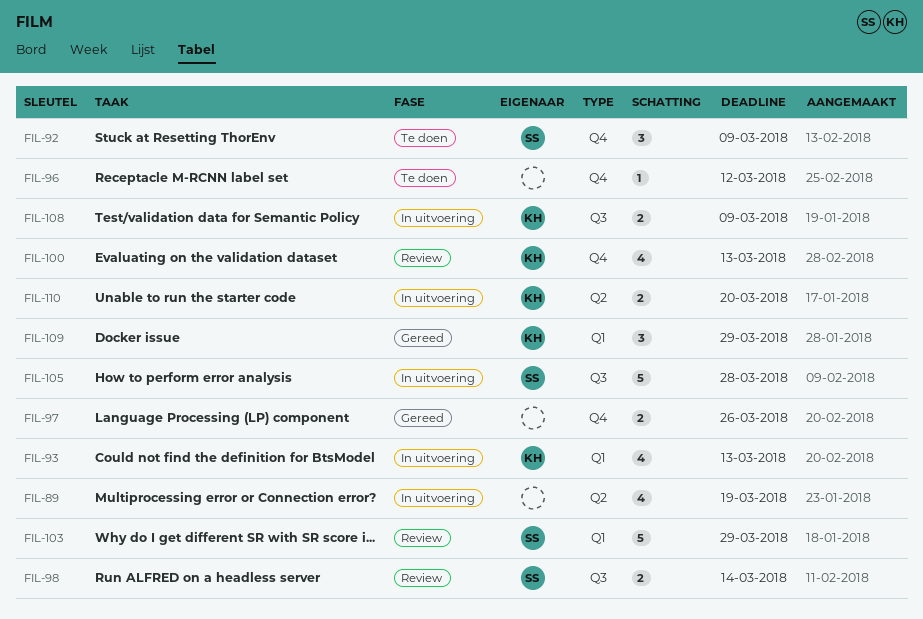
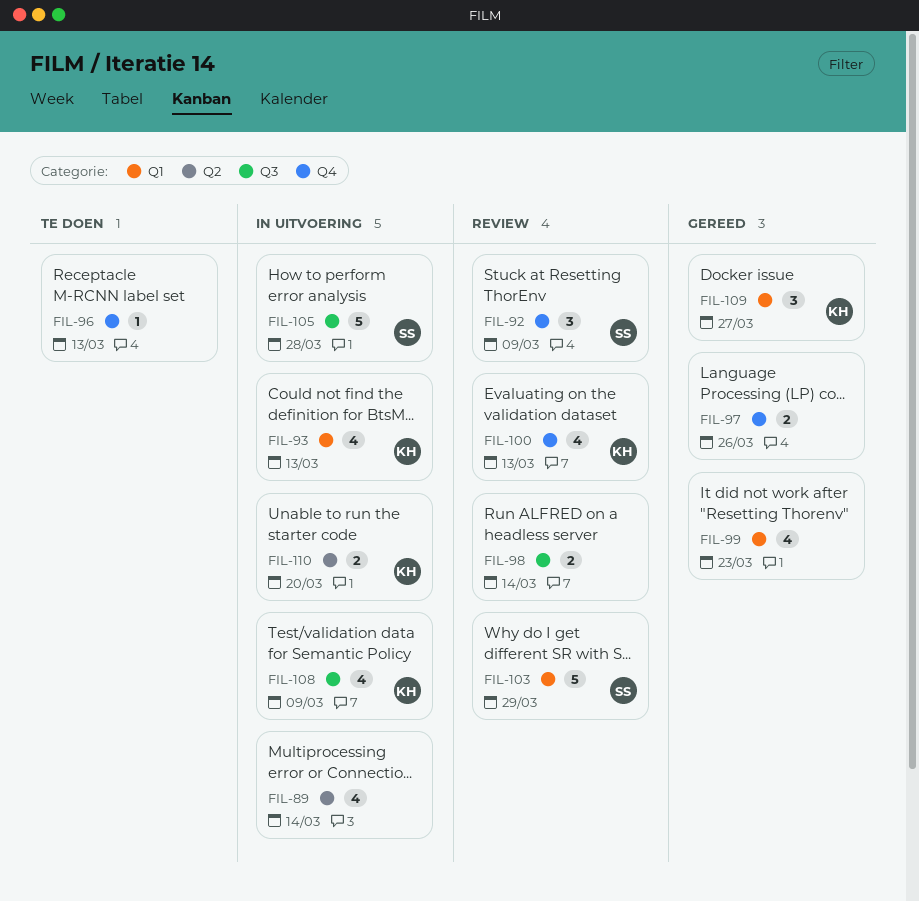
FIL-89, due: Mar 19 -> Mar 14
FIL-92, status: Te doen -> Review
FIL-96, due: Mar 12 -> Mar 13
FIL-98, owner: SS -> none
FIL-99: none -> present
FIL-108, estimate: 2 -> 4
FIL-109, due: Mar 29 -> Mar 27

